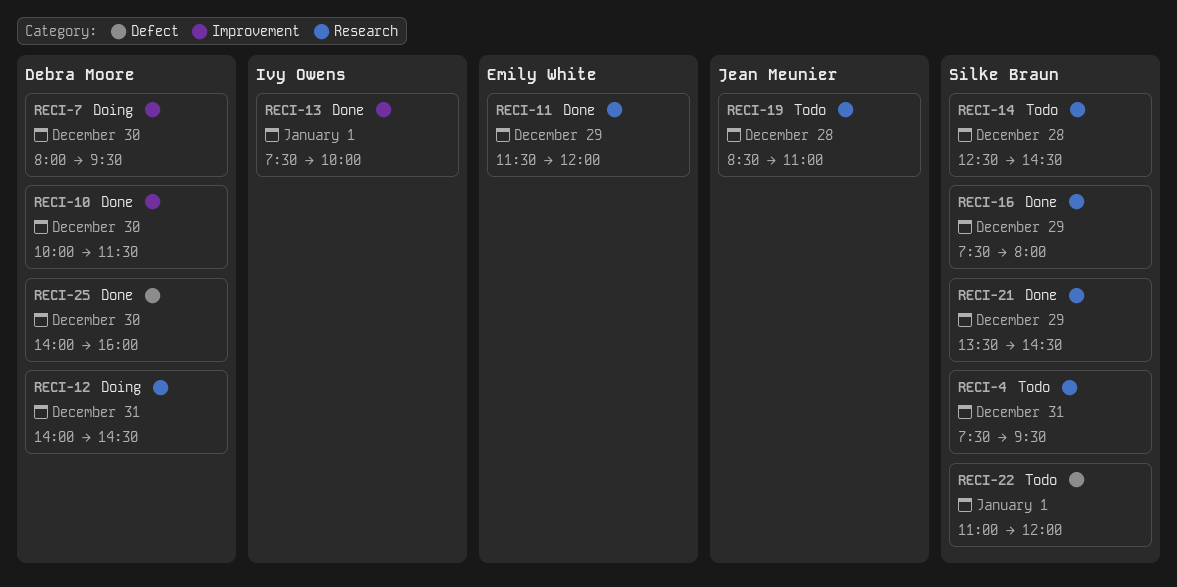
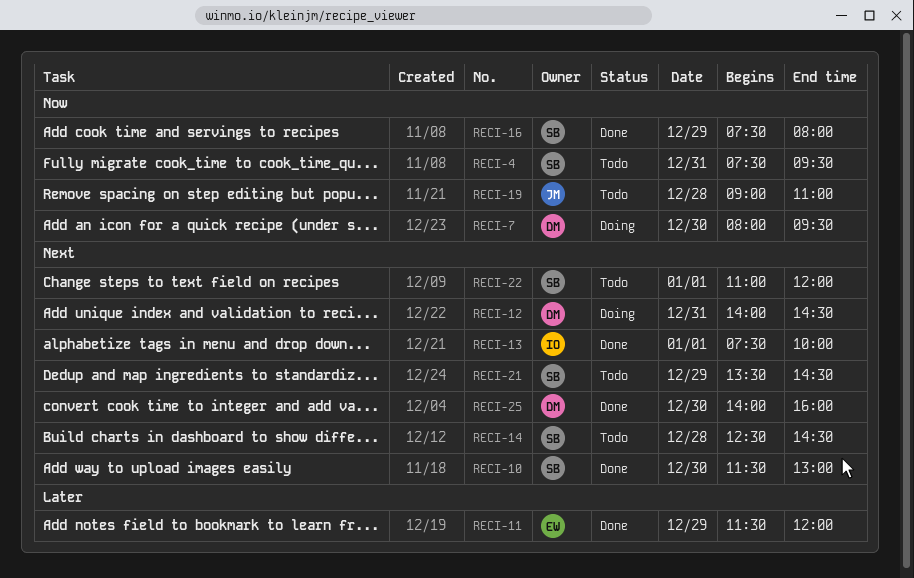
RECI-10, owner: Debra Moore -> Silke Braun
RECI-10, begins: 10:00 -> 11:30
RECI-10, ends: 11:30 -> 13:00
RECI-19, begins: 08:30 -> 09:00
RECI-21, status: Done -> Todo

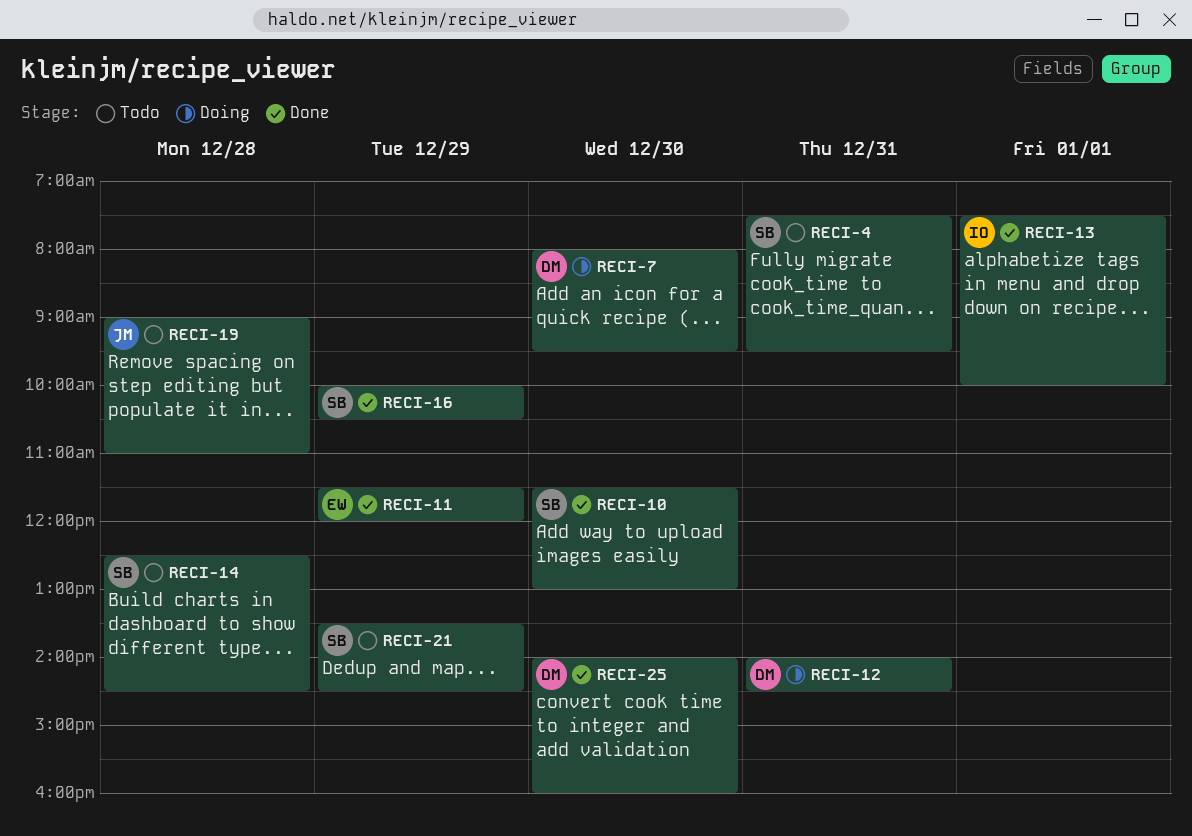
RECI-16, begins: 07:30 -> 10:00
RECI-16, ends: 08:00 -> 10:30
RECI-22: present -> none

